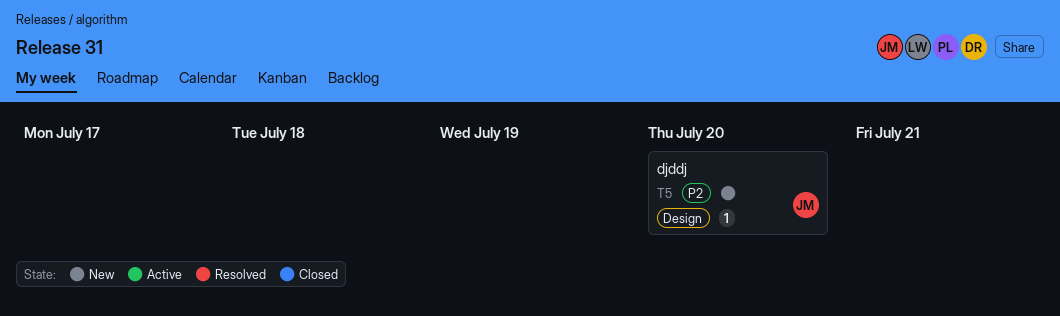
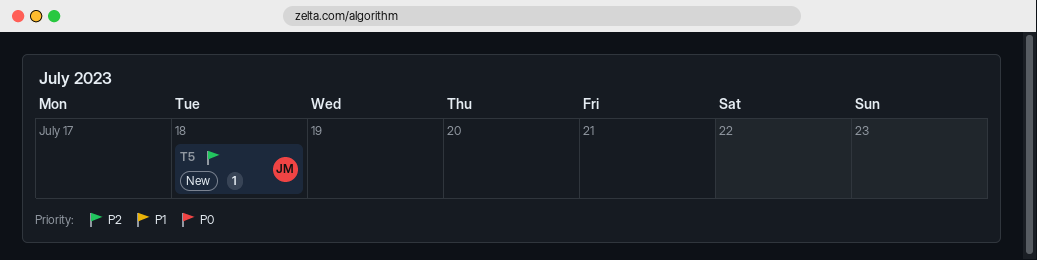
T5, due: Jul 20 -> Jul 18

